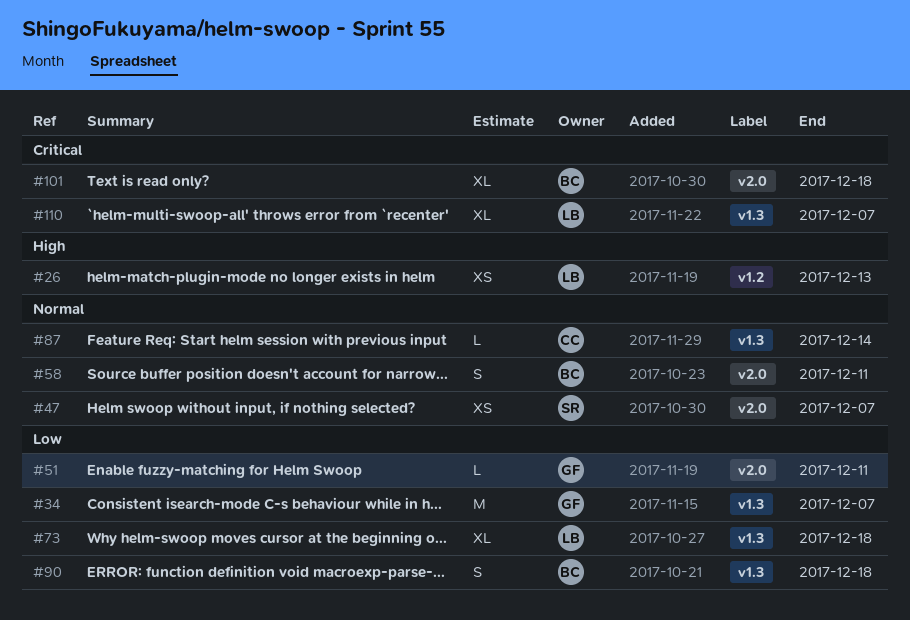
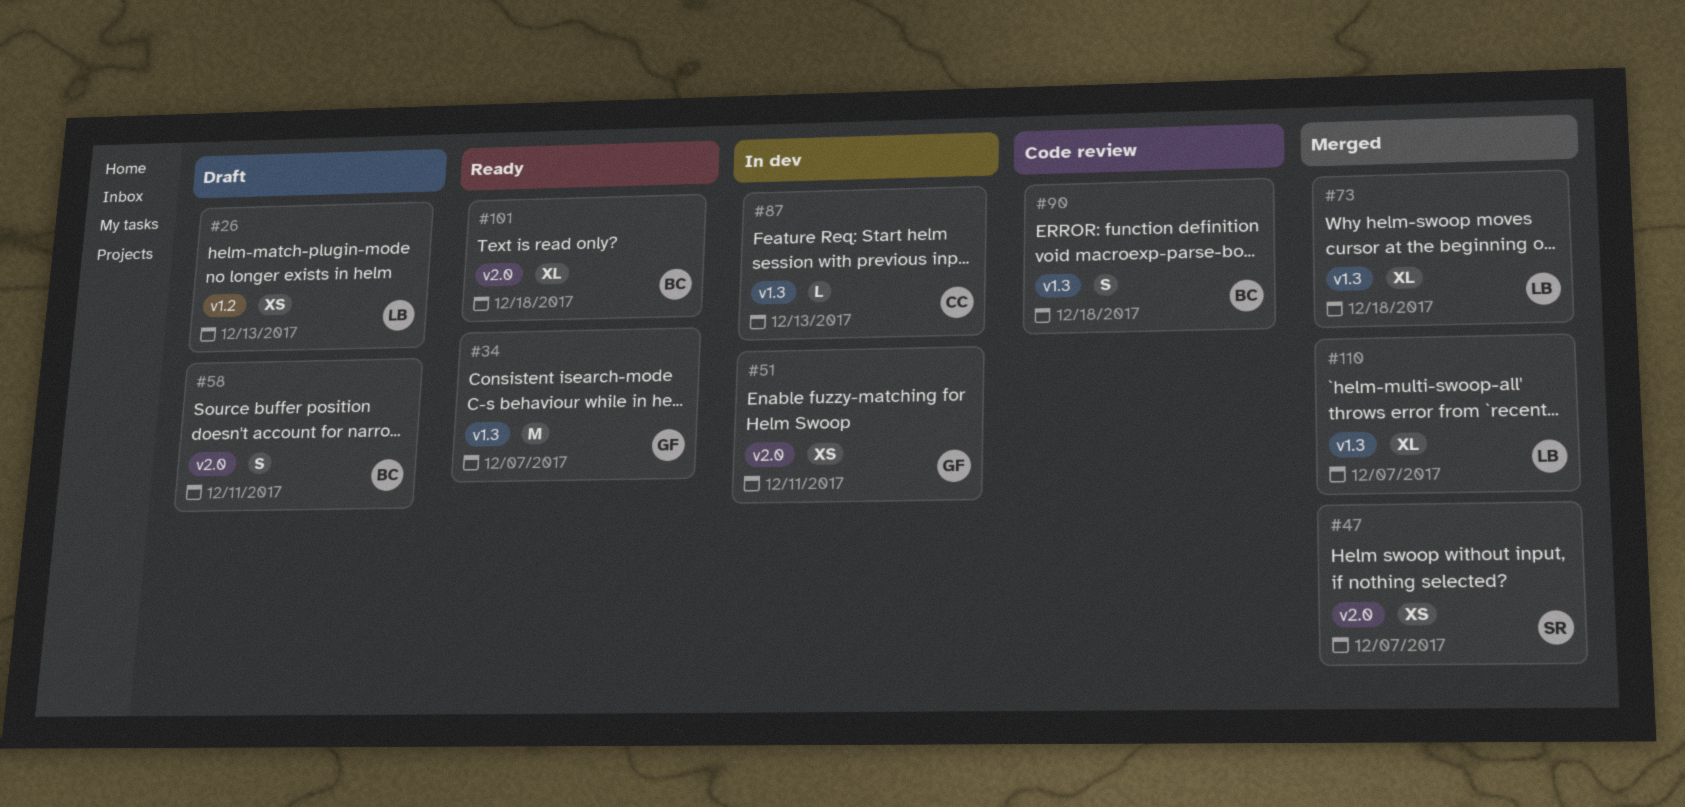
#51, estimate: L -> XS
#87, due: Dec 14 -> Dec 13

